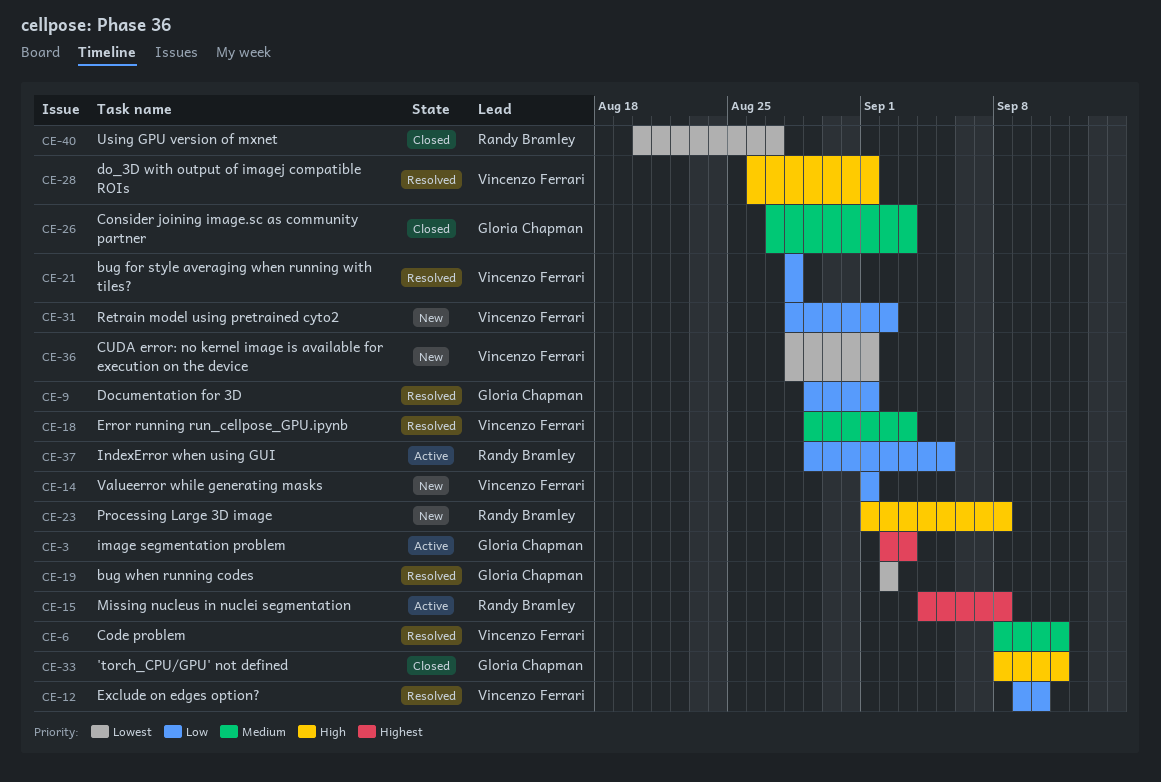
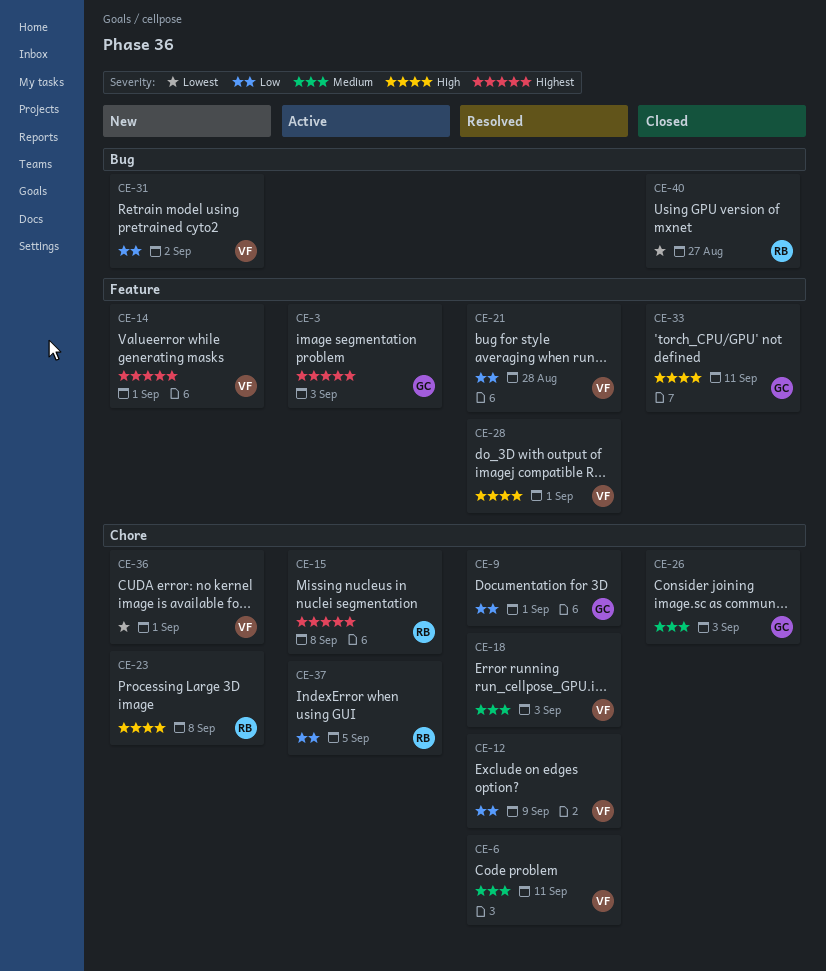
CE-12, due: Sep 10 -> Sep 9
CE-14, priority: Low -> Highest
CE-19: present -> none

